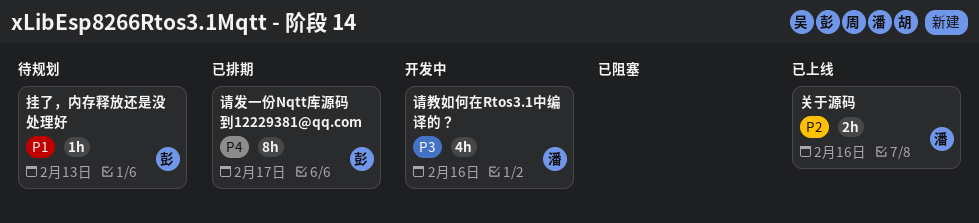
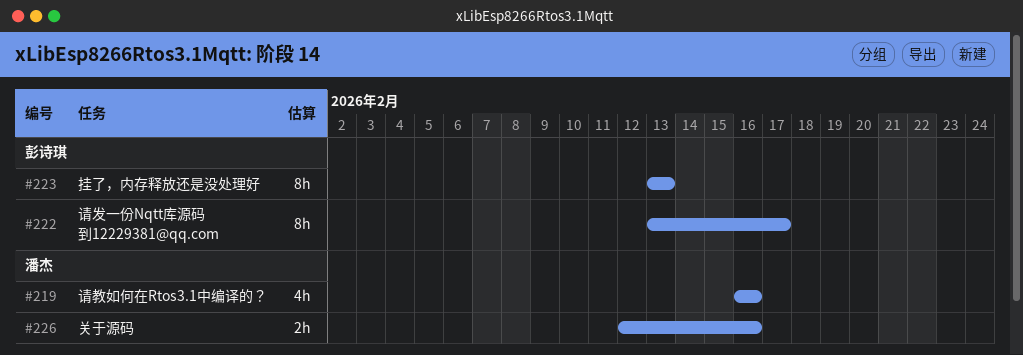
挂了，内存释放还是没处理好, estimate: 1h -> 8h

